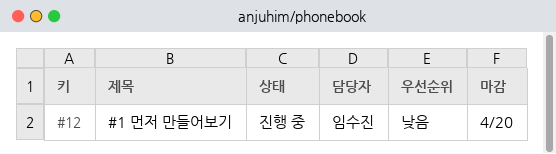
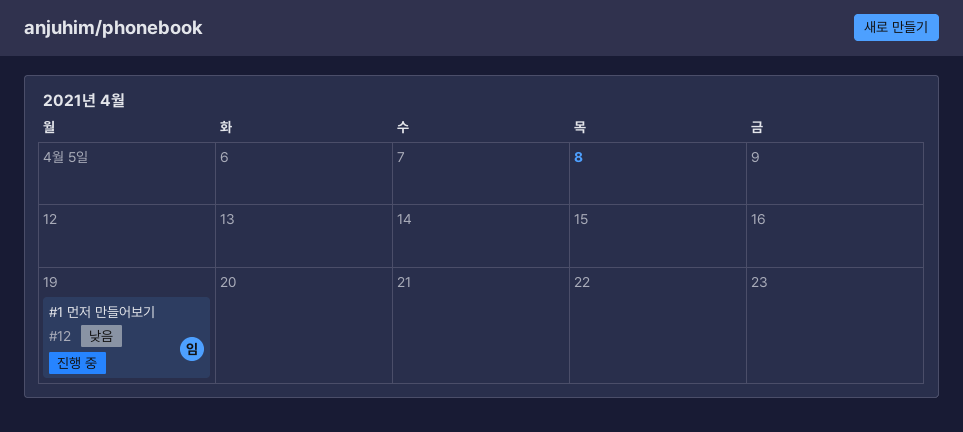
#12, due: Apr 20 -> Apr 19

